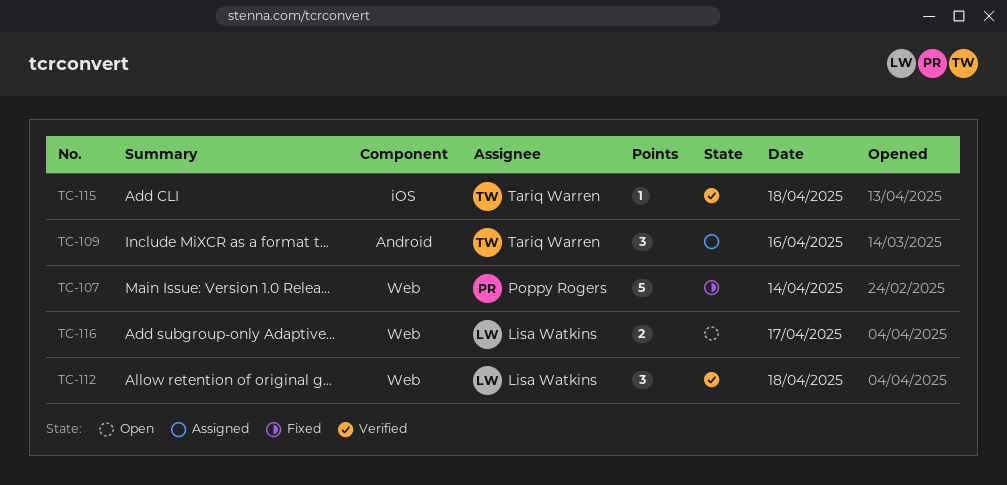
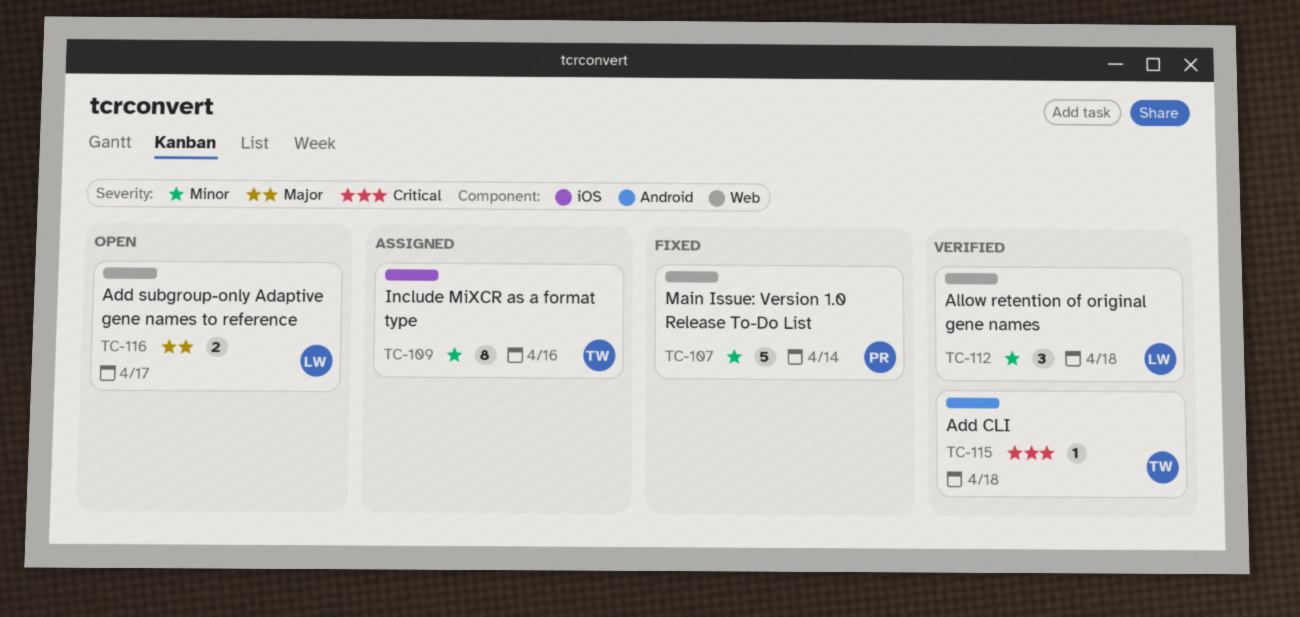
TC-109, label: Android -> iOS
TC-109, estimate: 3 -> 8
TC-115, label: iOS -> Android

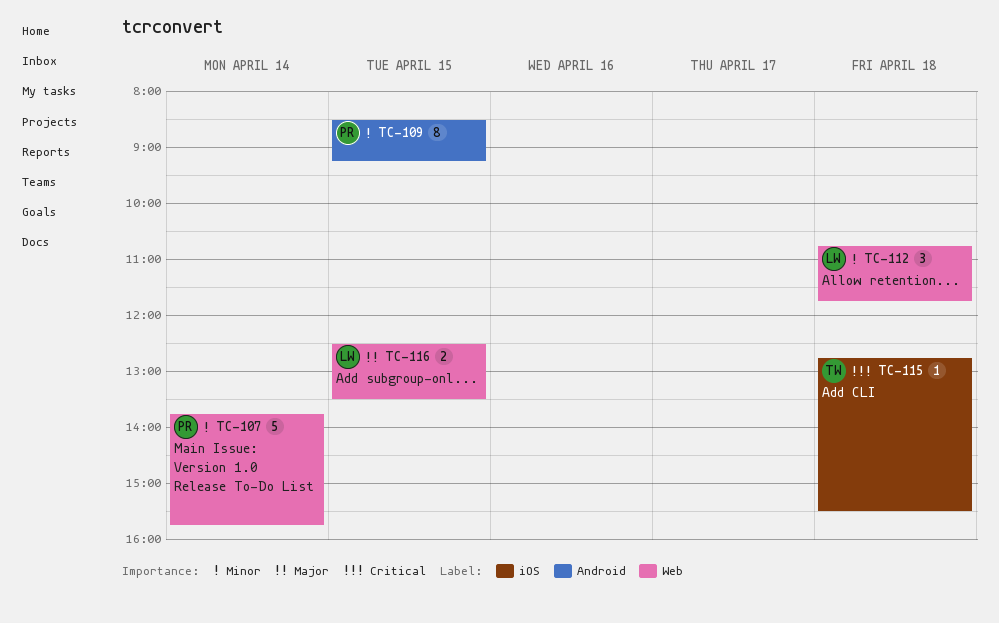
TC-109, owner: TW -> PR
TC-109, label: iOS -> Android
TC-109, day: Apr 16 -> Apr 15
TC-115, label: Android -> iOS
TC-116, day: Apr 17 -> Apr 15

